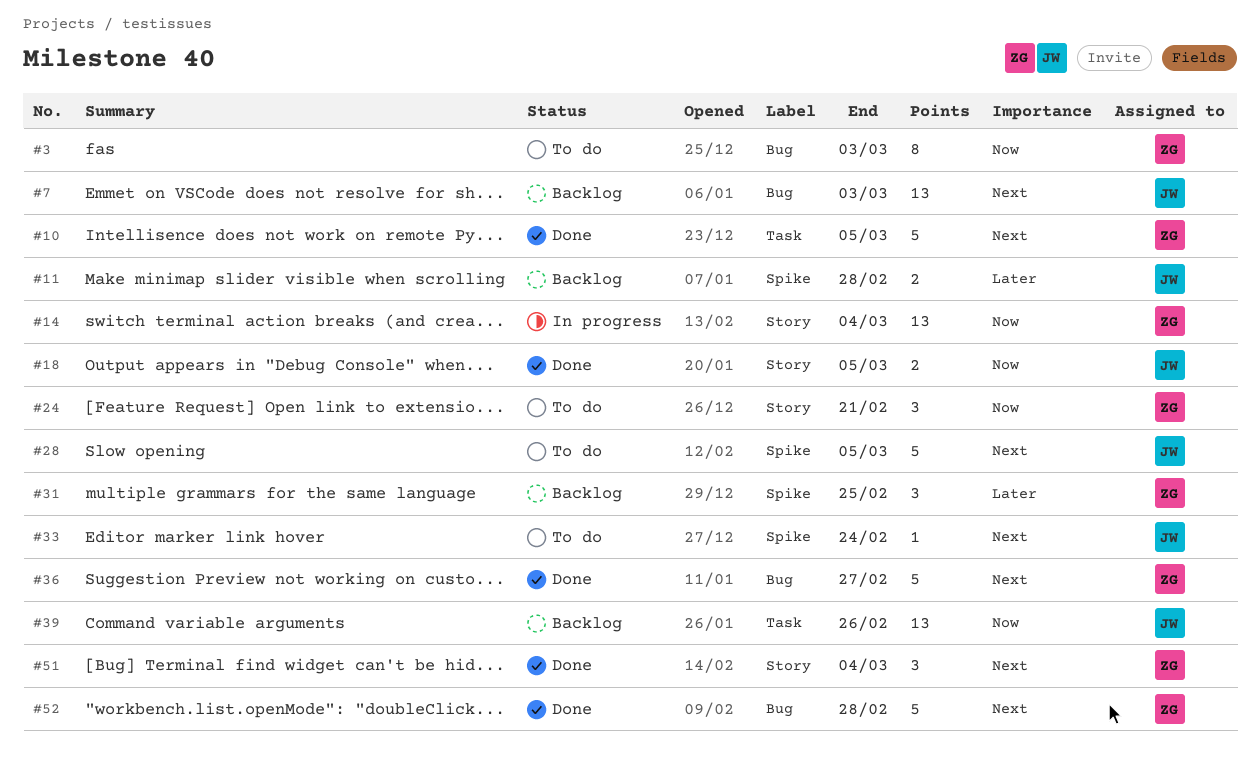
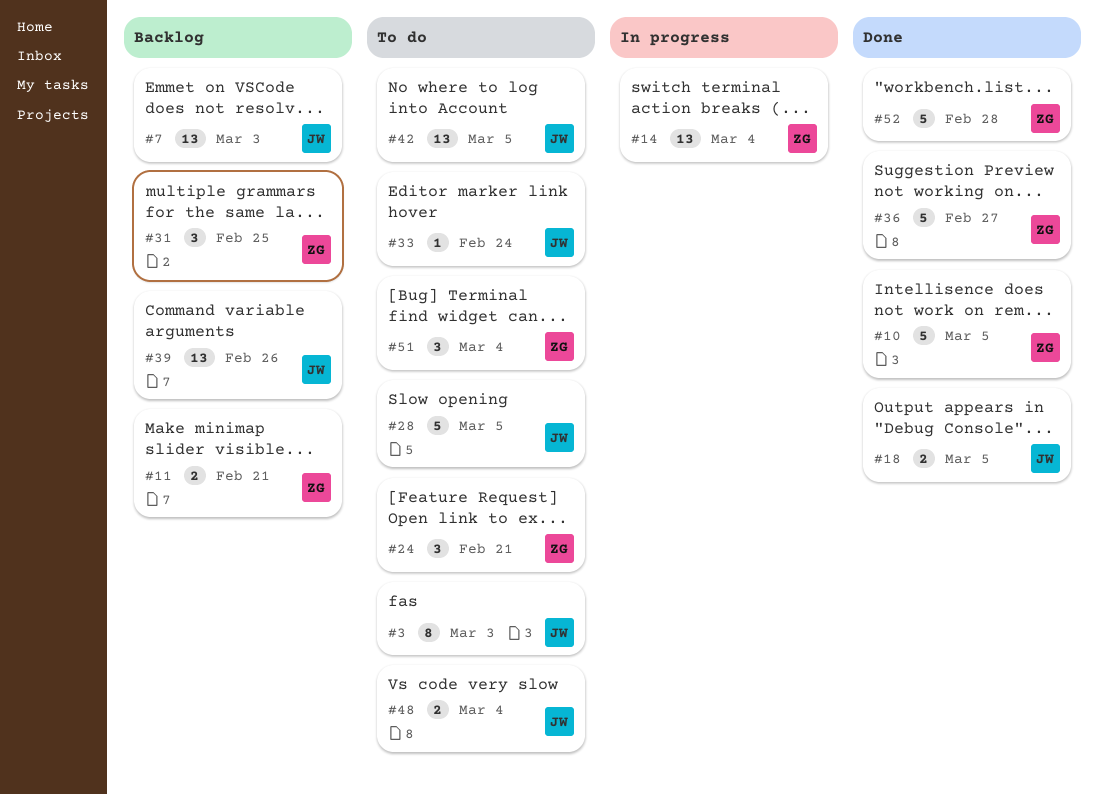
#3, owner: ZG -> JW
#11, owner: JW -> ZG
#11, due: Feb 28 -> Feb 21
#42: none -> present
#48: none -> present
#51, status: Done -> To do

